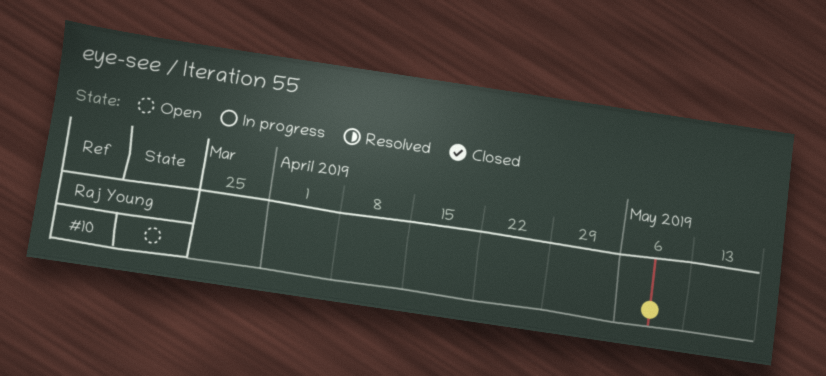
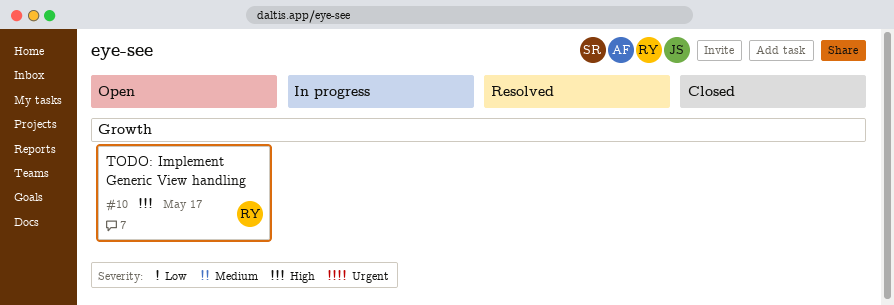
#10, due: May 10 -> May 17

